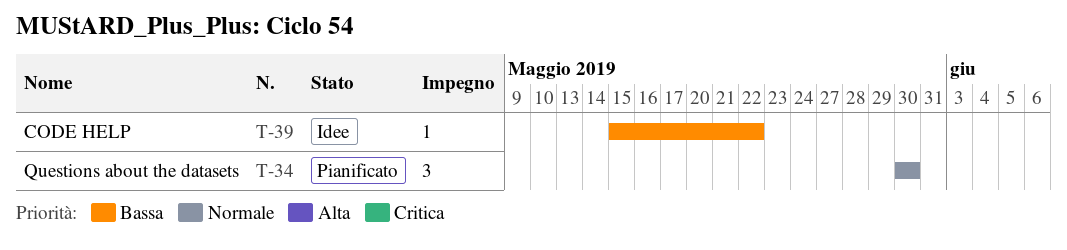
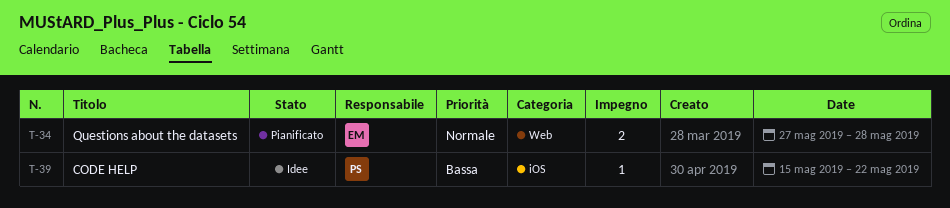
T-34, estimate: 3 -> 2
T-34, start: May 30 -> May 27
T-34, due: May 30 -> May 28

